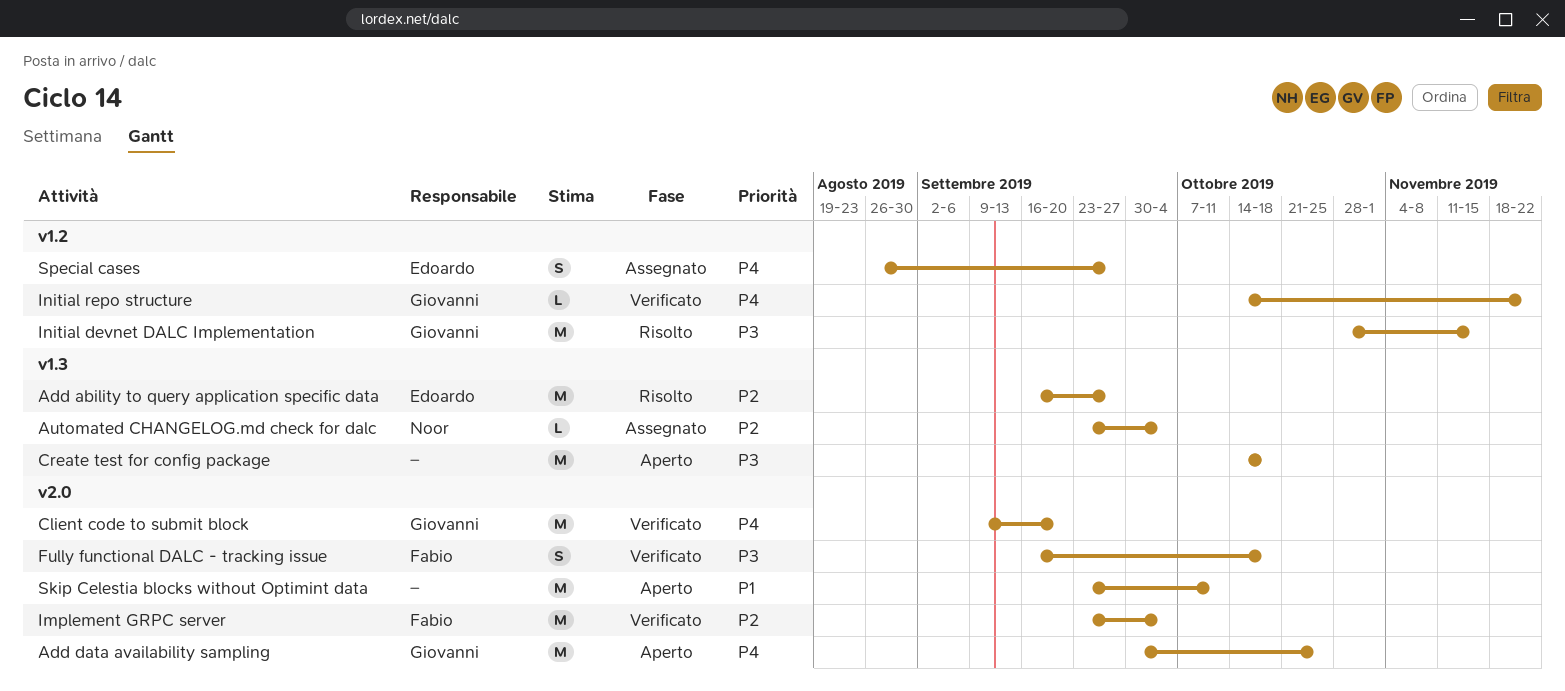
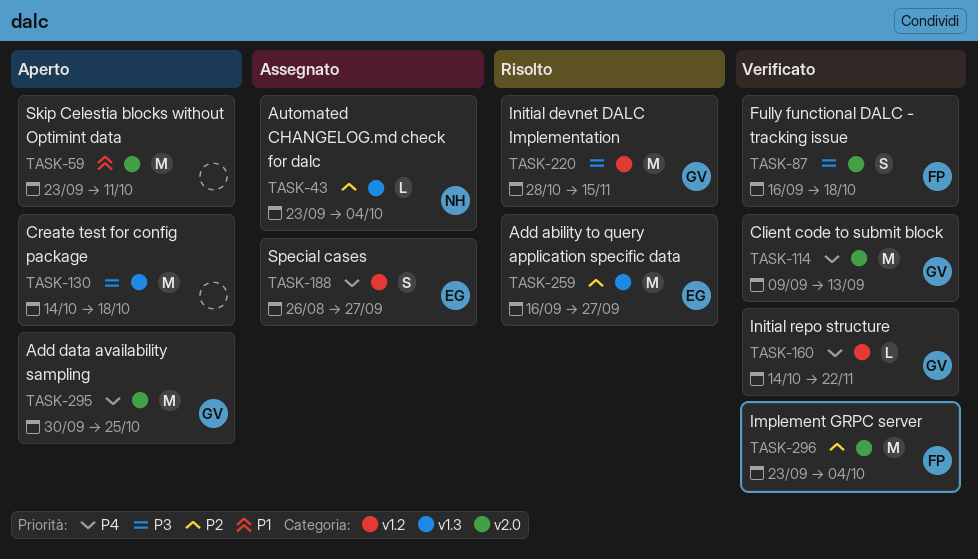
Client code to submit block, due: Sep 20 -> Sep 13

